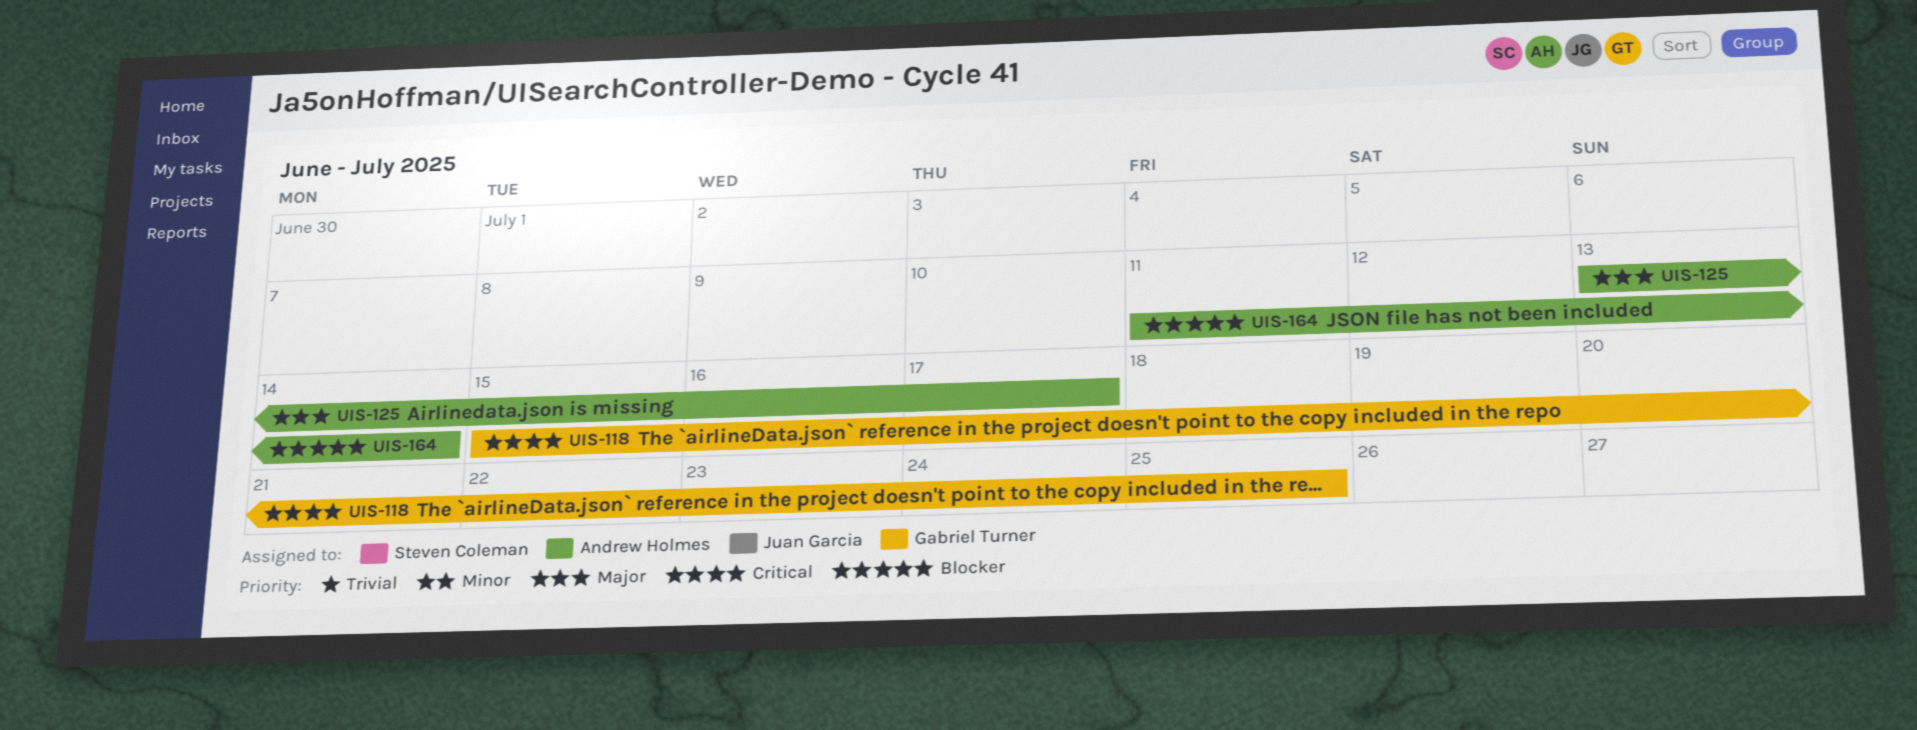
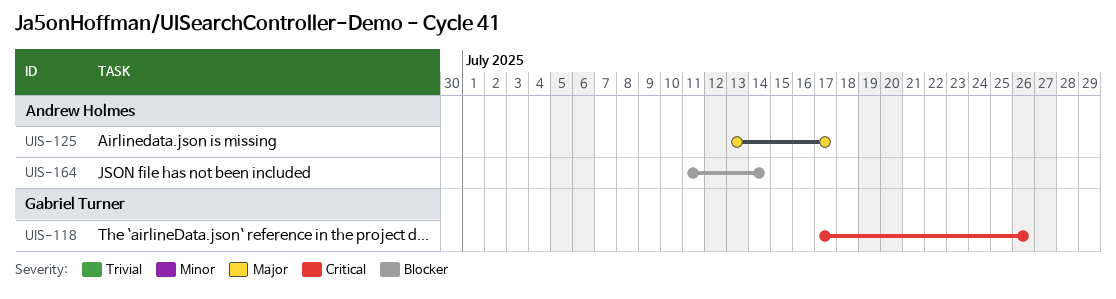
UIS-118, start: Jul 15 -> Jul 17
UIS-118, due: Jul 25 -> Jul 26

